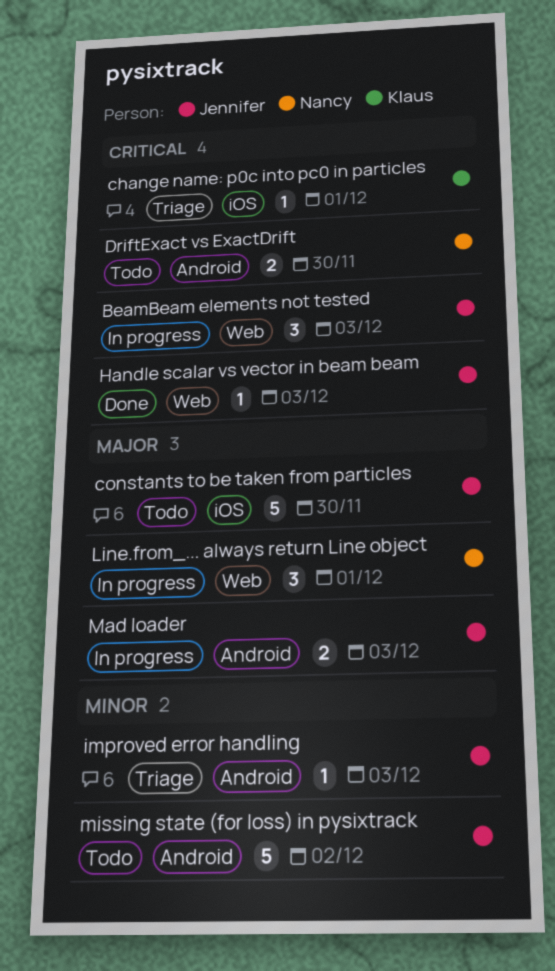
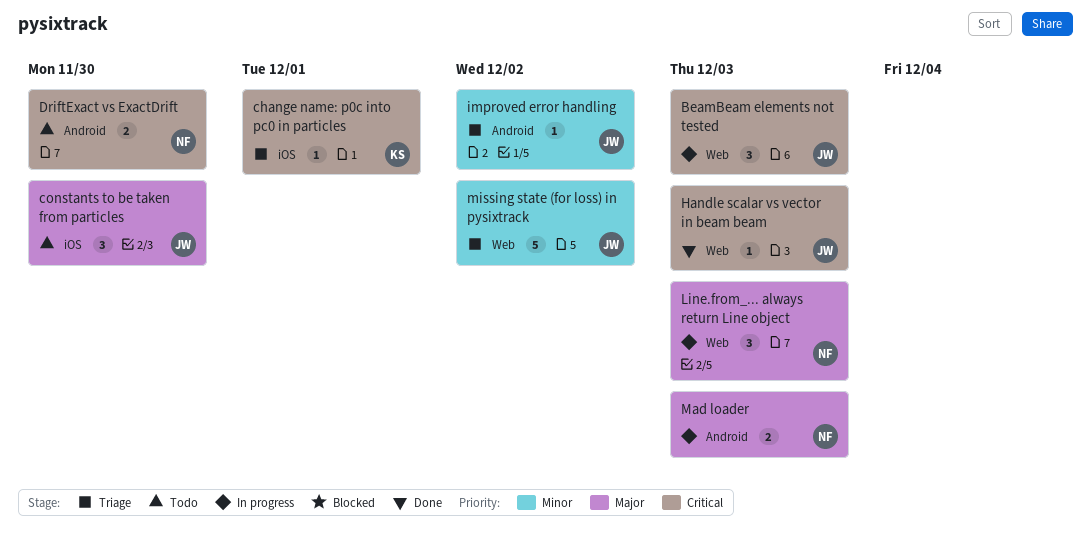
constants to be taken from particles, estimate: 5 -> 3
improved error handling, due: Dec 3 -> Dec 2
Line.from_... always return Line object, due: Dec 1 -> Dec 3
Mad loader, owner: Jennifer -> Nancy
missing state (for loss) in pysixtrack, status: Todo -> Triage
missing state (for loss) in pysixtrack, label: Android -> Web

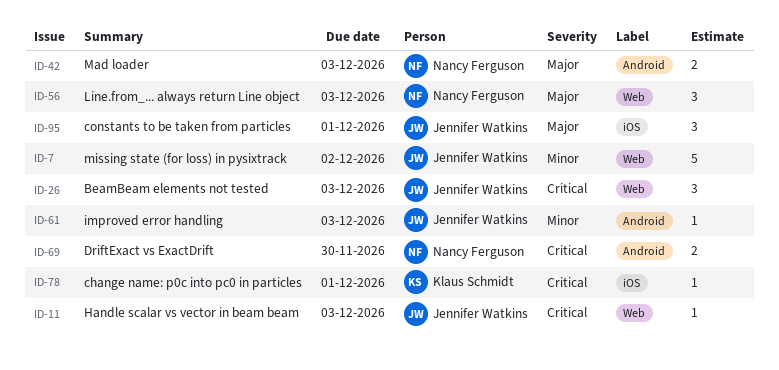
constants to be taken from particles, due: Nov 30 -> Dec 1
improved error handling, due: Dec 2 -> Dec 3

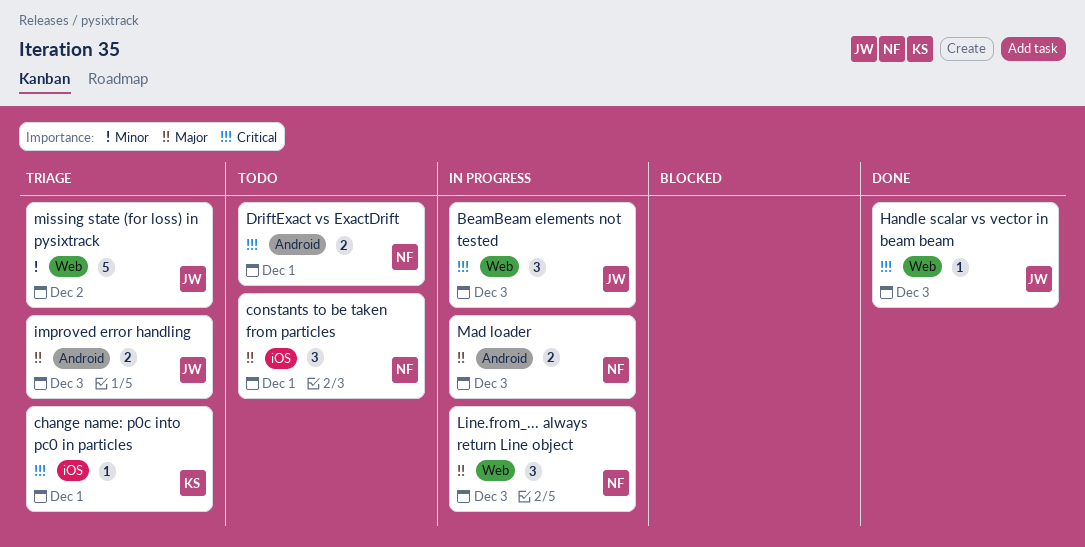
constants to be taken from particles, owner: Jennifer Watkins -> Nancy Ferguson
DriftExact vs ExactDrift, due: Nov 30 -> Dec 1
improved error handling, priority: Minor -> Major
improved error handling, estimate: 1 -> 2

